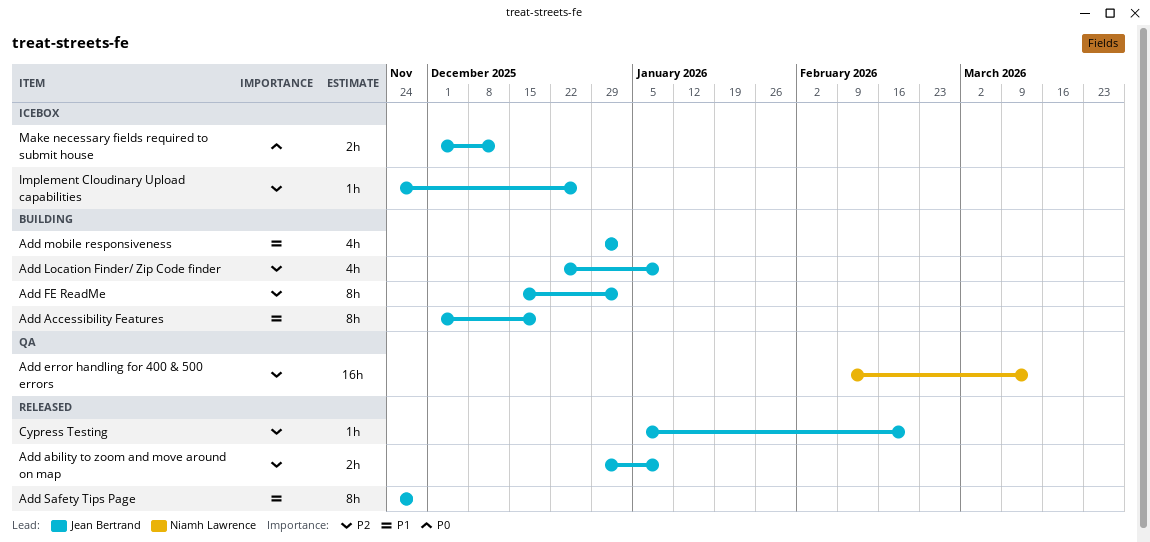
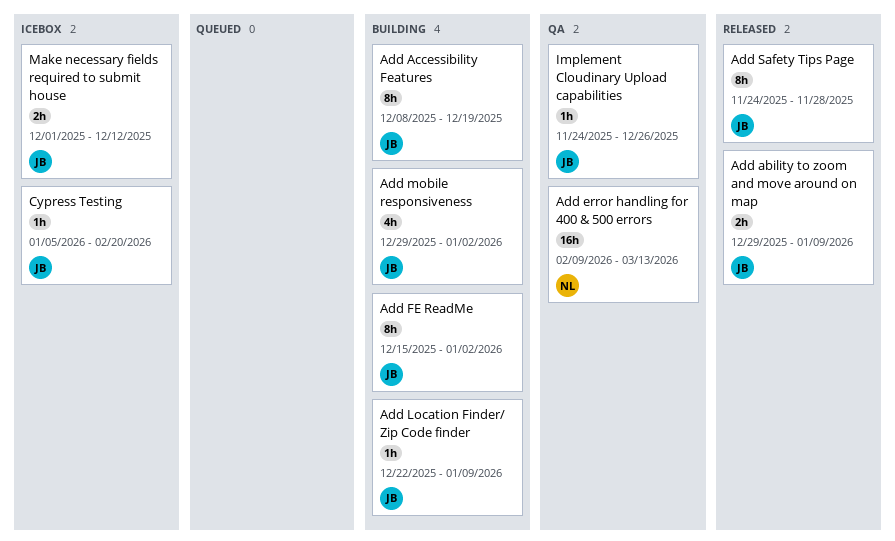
Add Accessibility Features, start: Dec 1 -> Dec 8
Add Location Finder/ Zip Code finder, estimate: 4h -> 1h
Cypress Testing, status: Released -> Icebox
Implement Cloudinary Upload capabilities, status: Icebox -> QA

